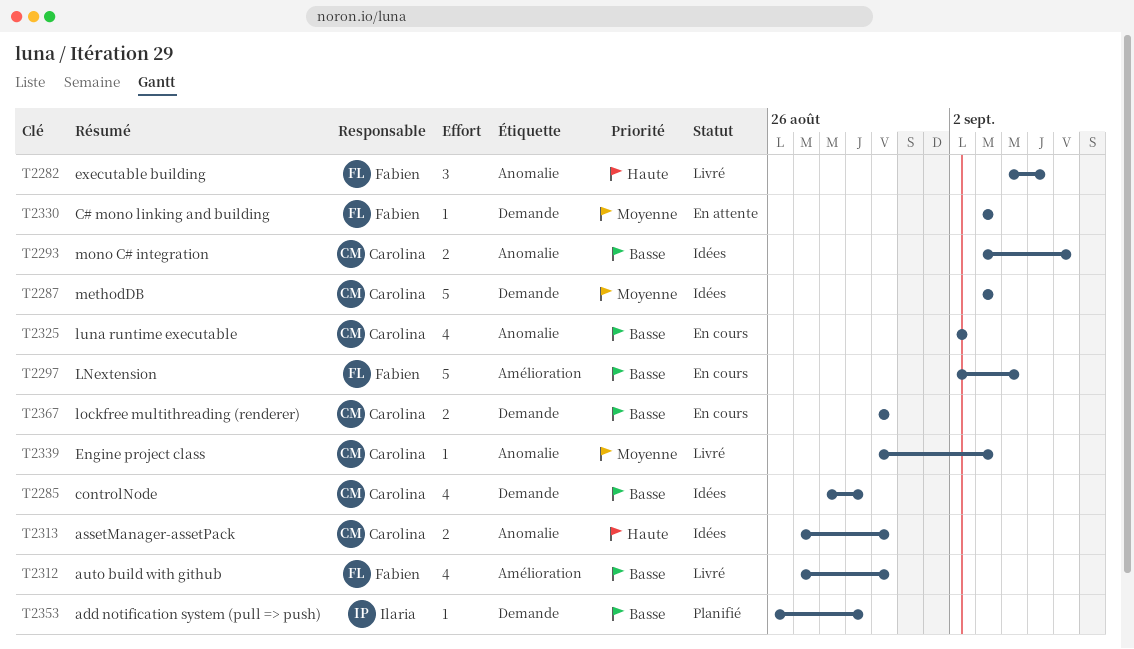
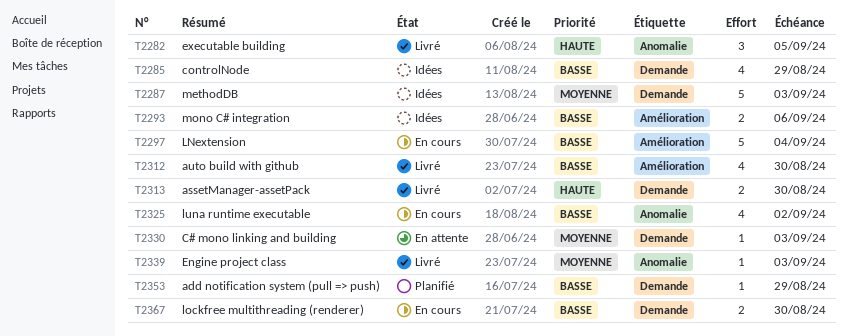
T2293, label: Anomalie -> Amélioration
T2313, status: Idées -> Livré
T2313, label: Anomalie -> Demande

